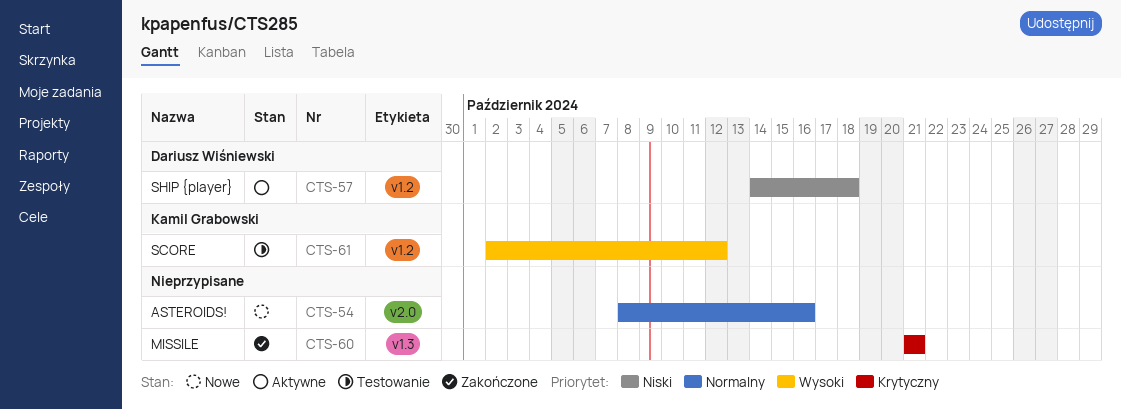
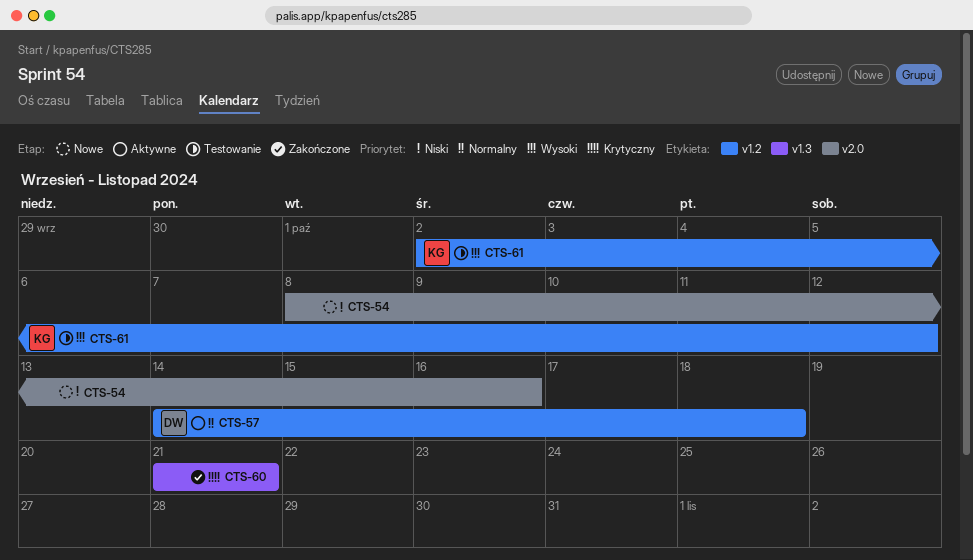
CTS-54, priority: Normalny -> Niski
CTS-57, priority: Niski -> Normalny

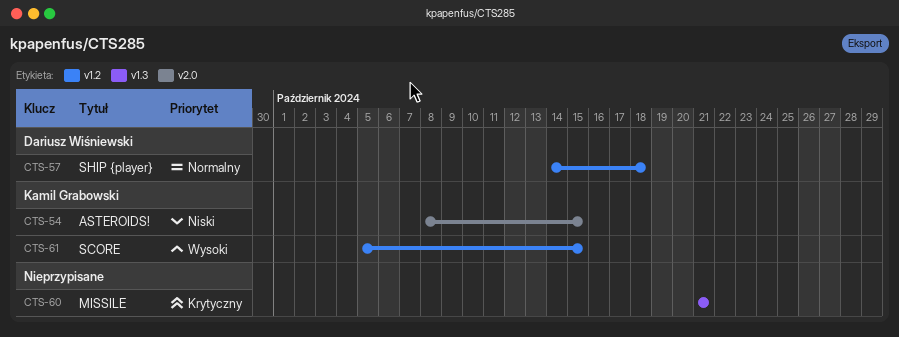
CTS-54, owner: none -> Kamil Grabowski
CTS-54, due: Oct 16 -> Oct 15
CTS-61, start: Oct 2 -> Oct 5
CTS-61, due: Oct 12 -> Oct 15

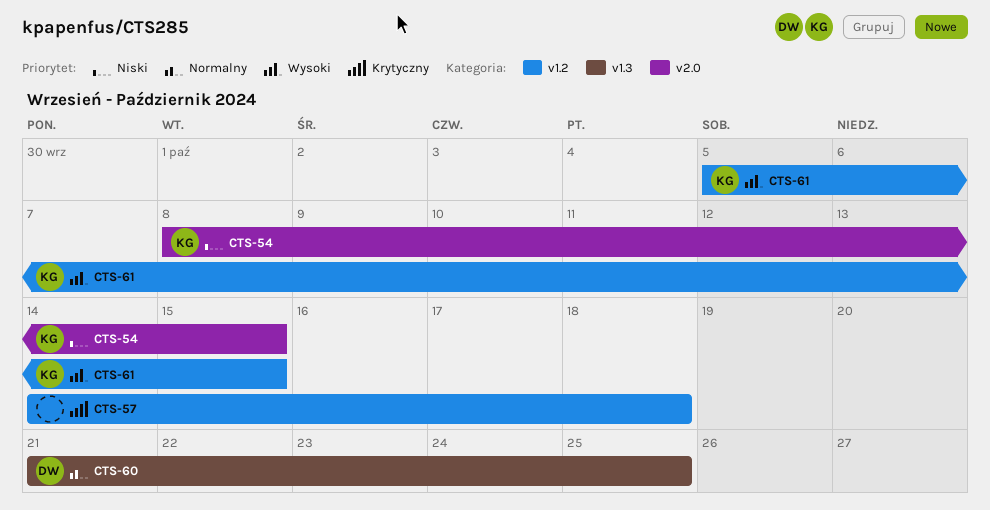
CTS-57, owner: Dariusz Wiśniewski -> none
CTS-57, priority: Normalny -> Krytyczny
CTS-60, owner: none -> Dariusz Wiśniewski
CTS-60, priority: Krytyczny -> Normalny
CTS-60, due: Oct 21 -> Oct 25

